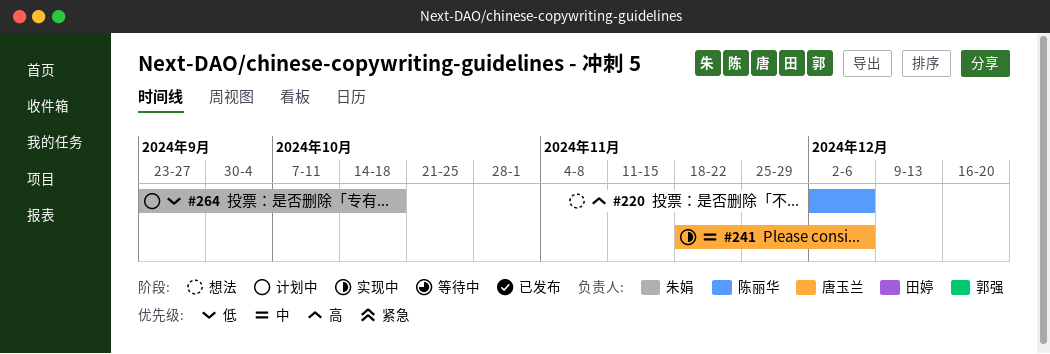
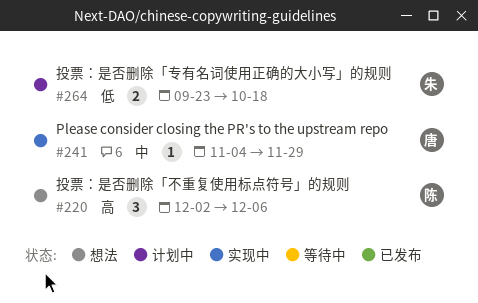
#241, start: Nov 18 -> Nov 4
#241, due: Dec 6 -> Nov 29

